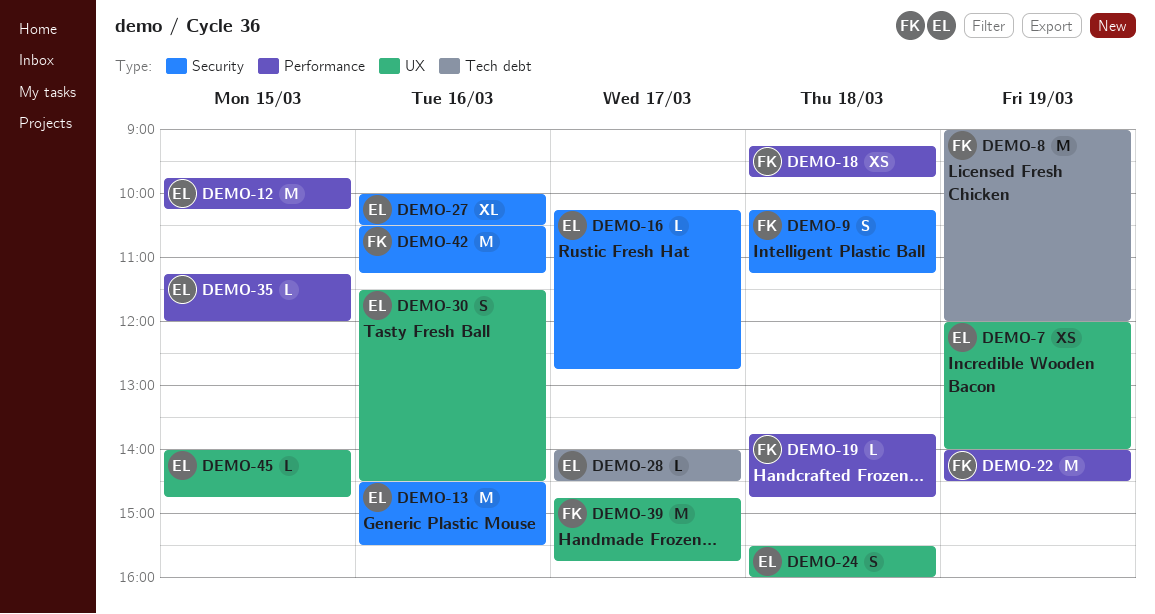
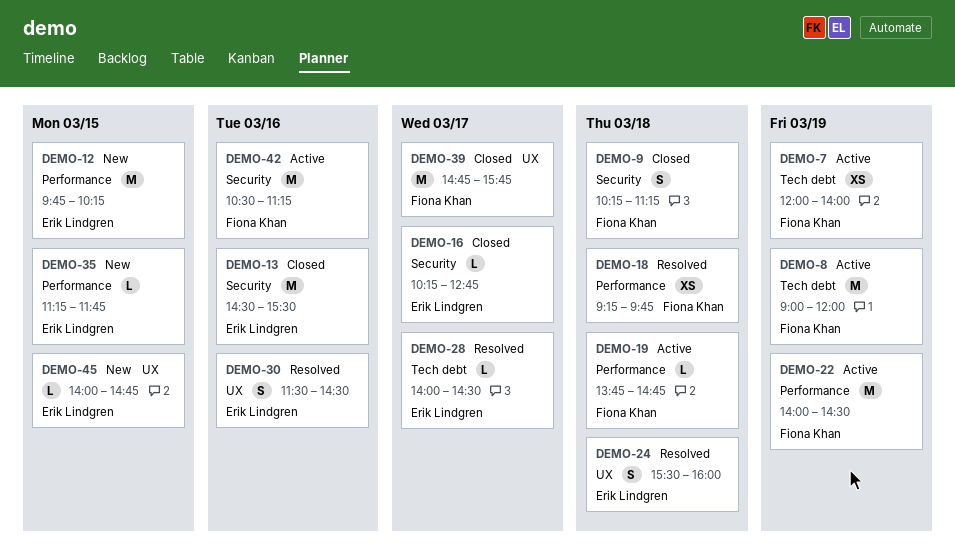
DEMO-7, owner: Erik Lindgren -> Fiona Khan
DEMO-7, label: UX -> Tech debt
DEMO-27: present -> none
DEMO-35, ends: 12:00 -> 11:45

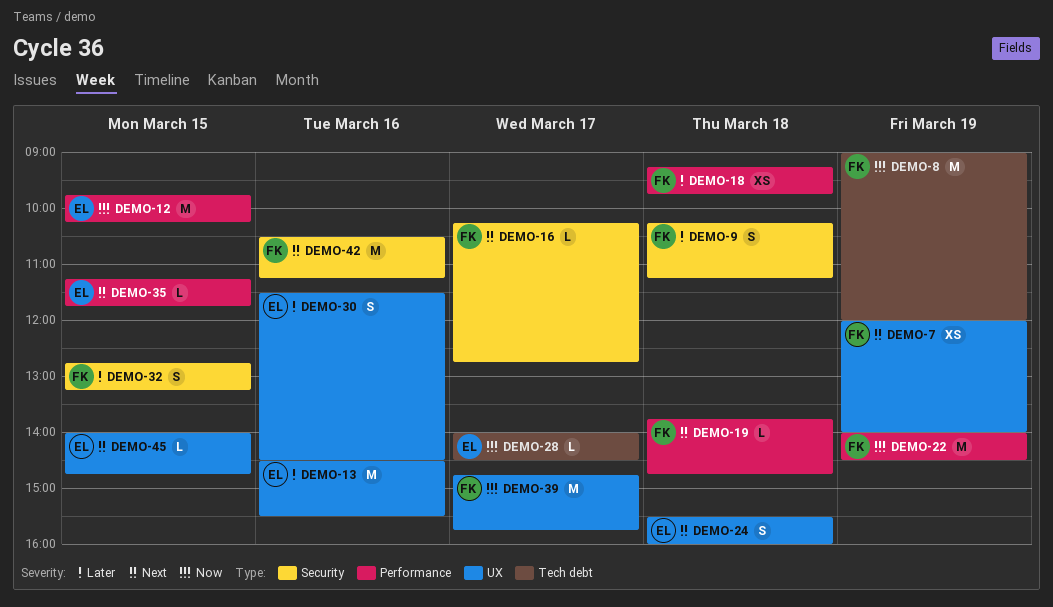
DEMO-7, label: Tech debt -> UX
DEMO-13, label: Security -> UX
DEMO-16, owner: Erik Lindgren -> Fiona Khan
DEMO-32: none -> present

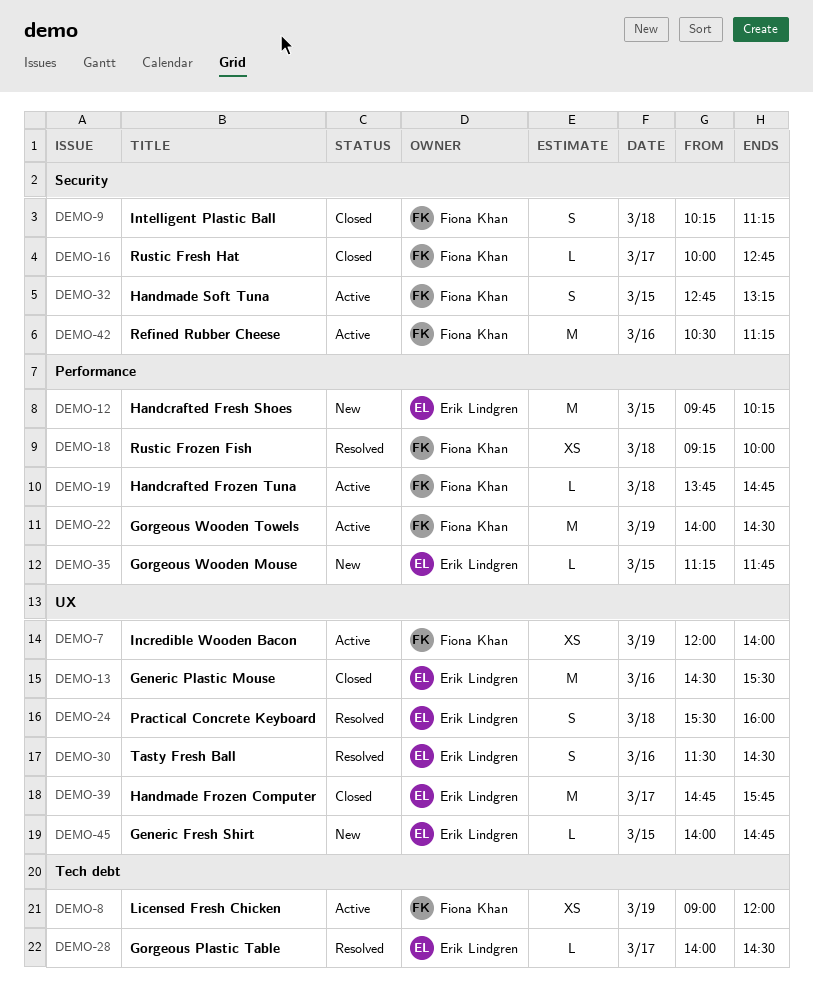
DEMO-8, estimate: M -> XS
DEMO-16, begins: 10:15 -> 10:00
DEMO-18, ends: 09:45 -> 10:00
DEMO-39, owner: Fiona Khan -> Erik Lindgren

